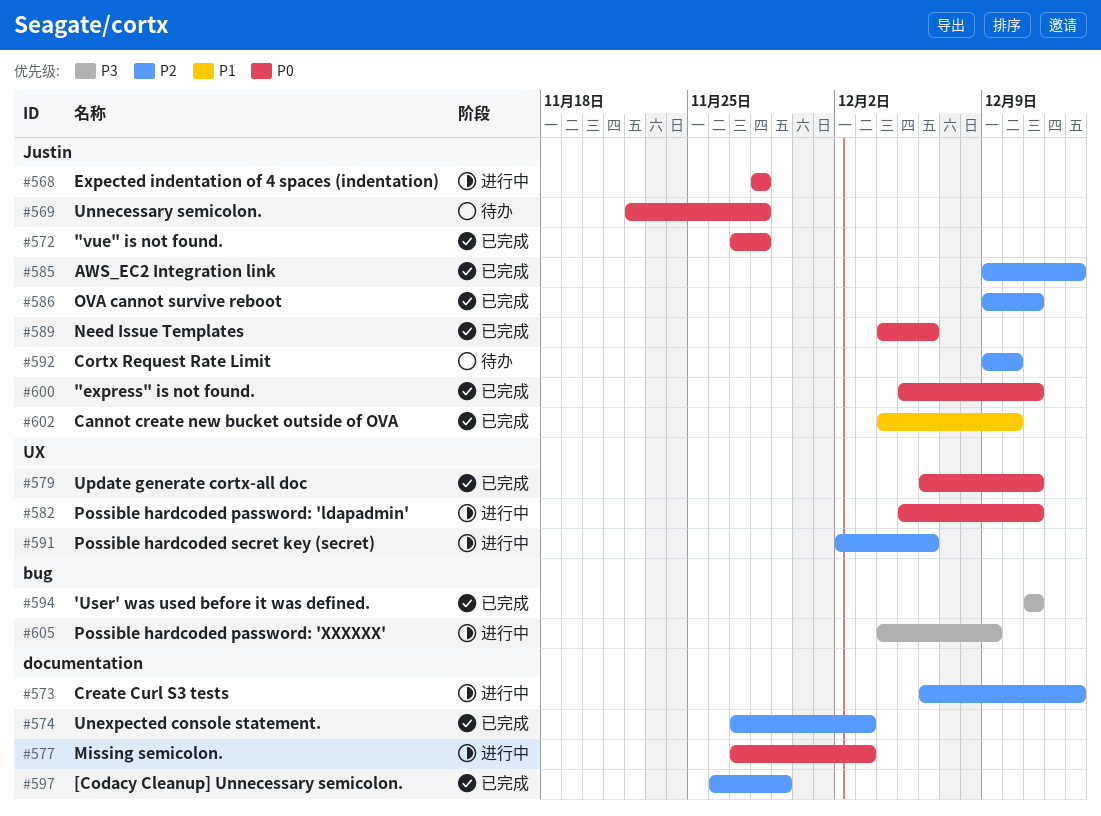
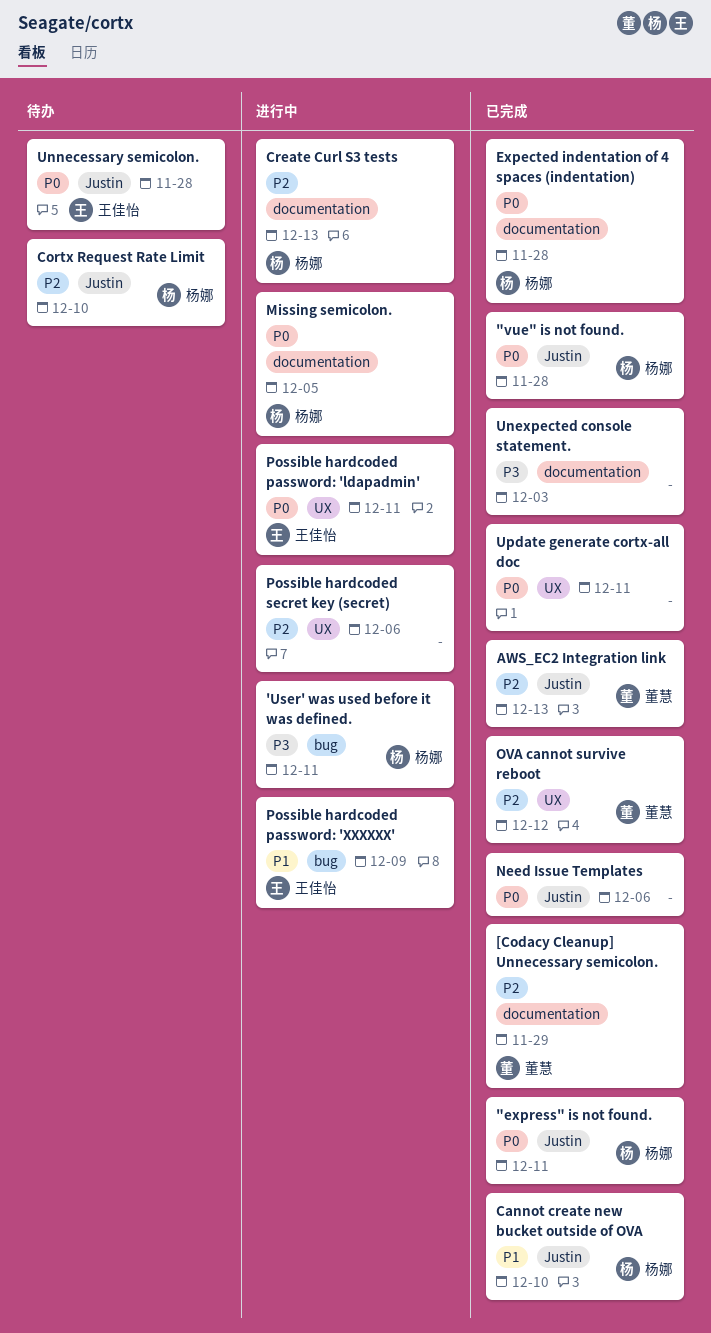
'User' was used before it was defined., status: 已完成 -> 进行中
Expected indentation of 4 spaces (indentation), status: 进行中 -> 已完成
Expected indentation of 4 spaces (indentation), label: Justin -> documentation
Missing semicolon., due: Dec 3 -> Dec 5
OVA cannot survive reboot, label: Justin -> UX
OVA cannot survive reboot, due: Dec 11 -> Dec 12
Possible hardcoded password: 'XXXXXX', priority: P3 -> P1
Unexpected console statement., priority: P2 -> P3

